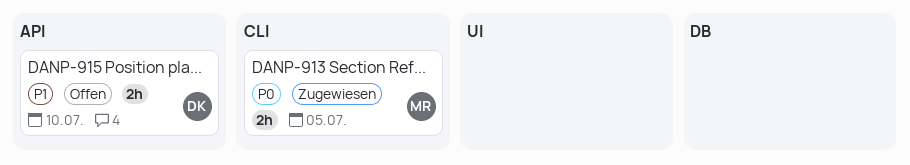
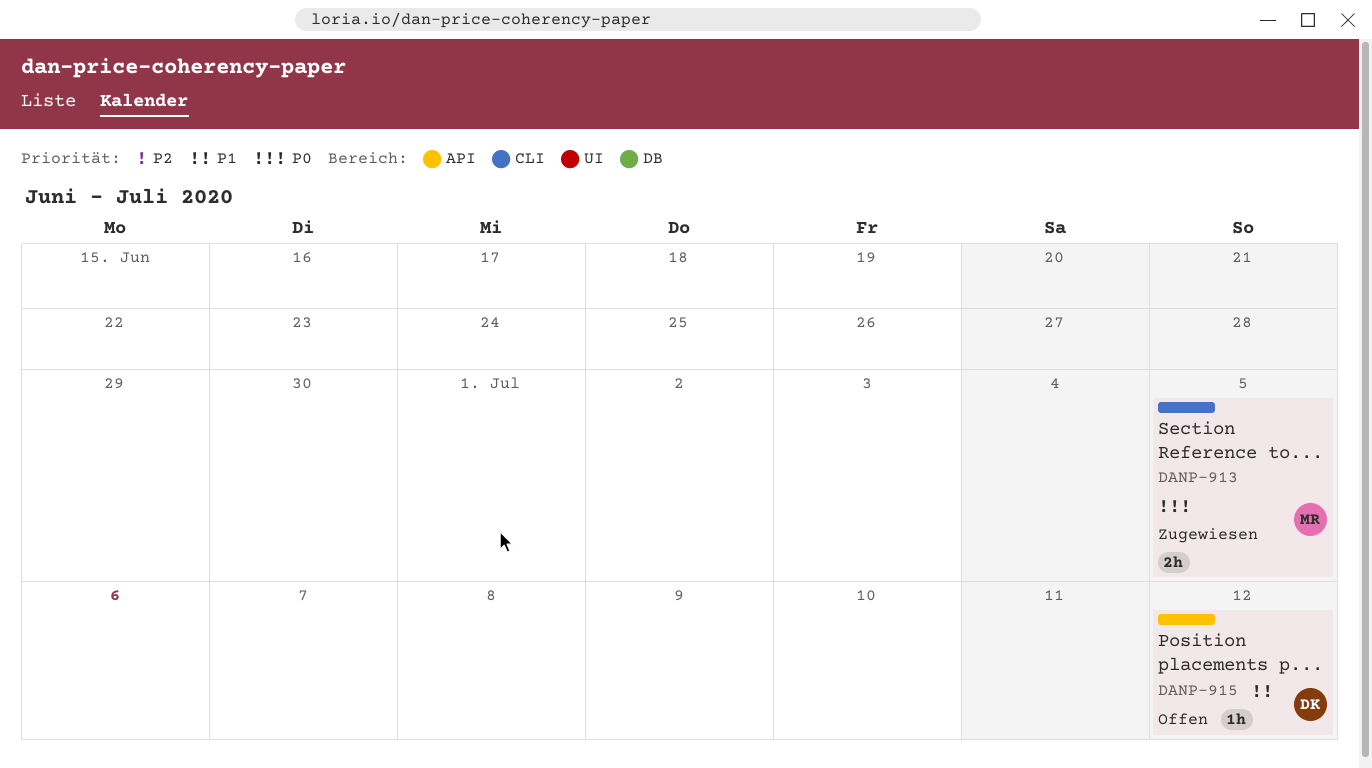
DANP-915, estimate: 2h -> 1h
DANP-915, due: Jul 10 -> Jul 12

